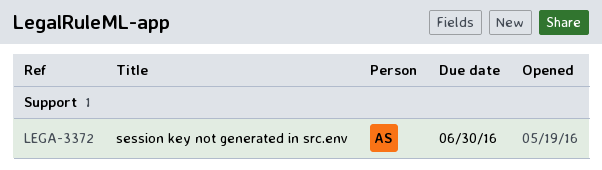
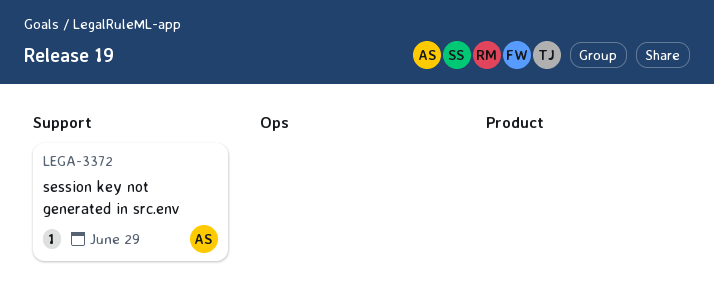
LEGA-3372, due: Jun 30 -> Jun 29

